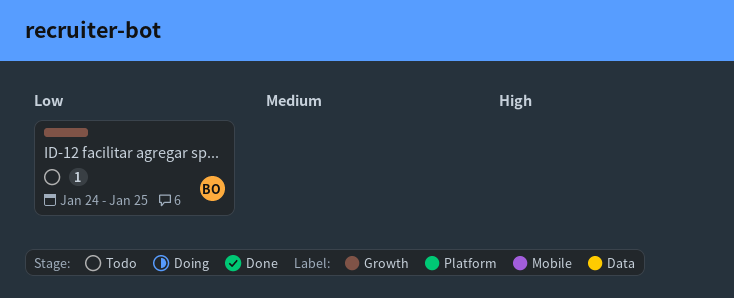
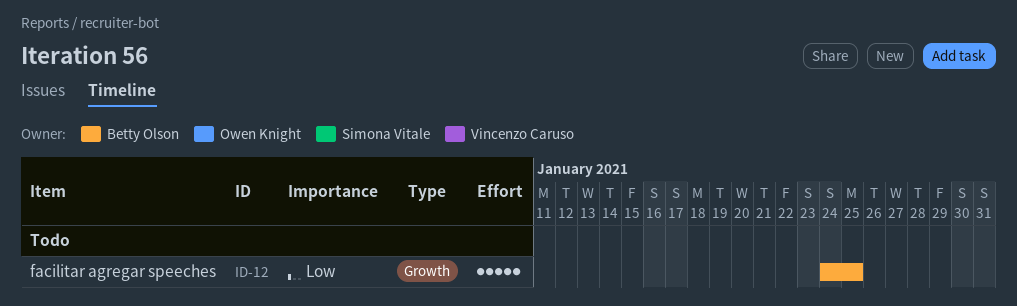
ID-12, estimate: 1 -> 5

